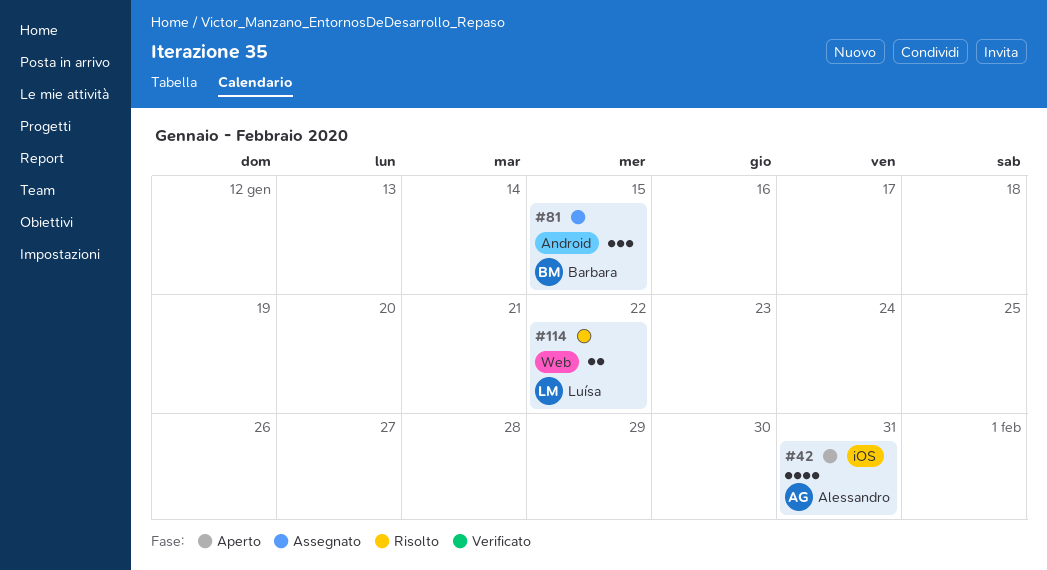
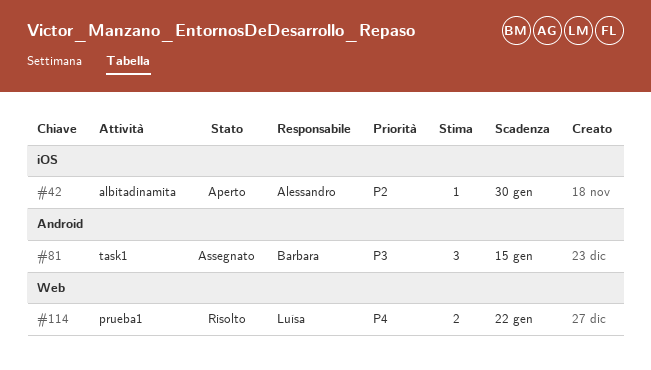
#42, estimate: 4 -> 1
#42, due: Jan 31 -> Jan 30

